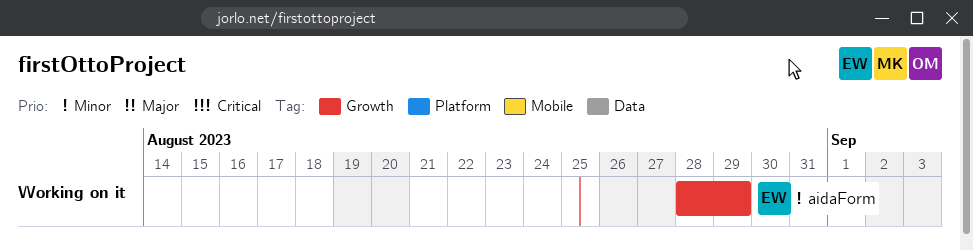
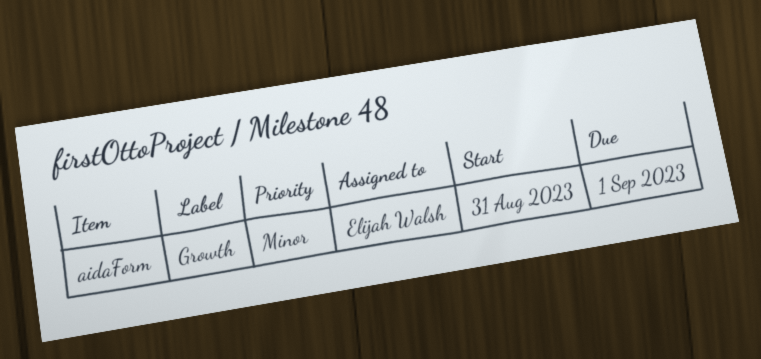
aidaForm, start: Aug 28 -> Aug 31
aidaForm, due: Aug 29 -> Sep 1

